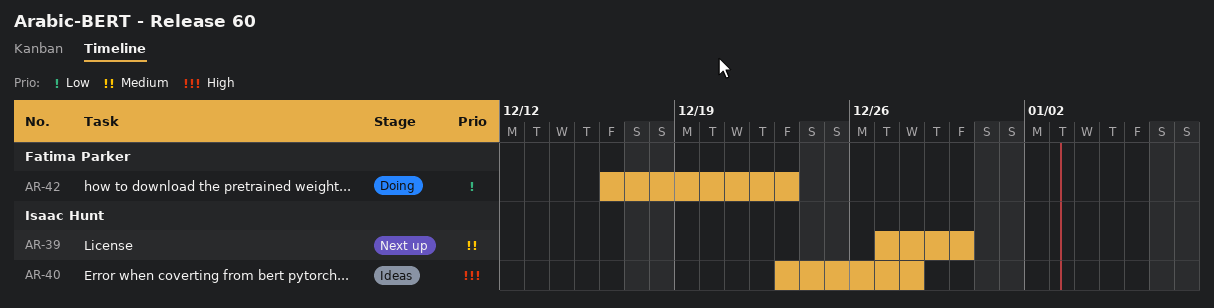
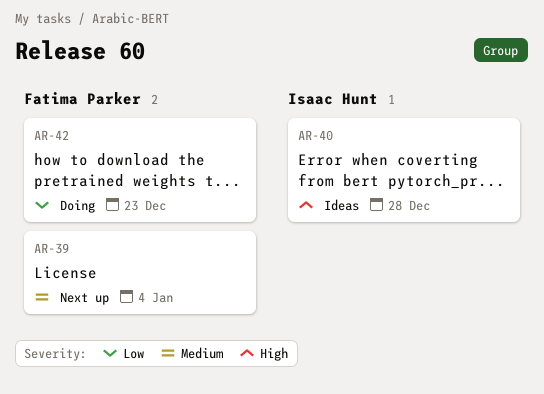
AR-39, owner: Isaac Hunt -> Fatima Parker
AR-39, due: Dec 30 -> Jan 4

